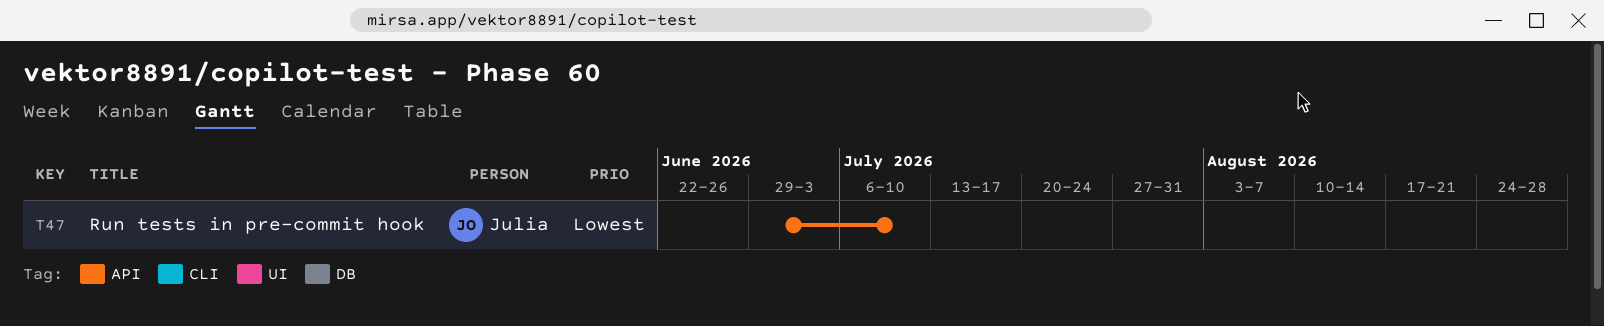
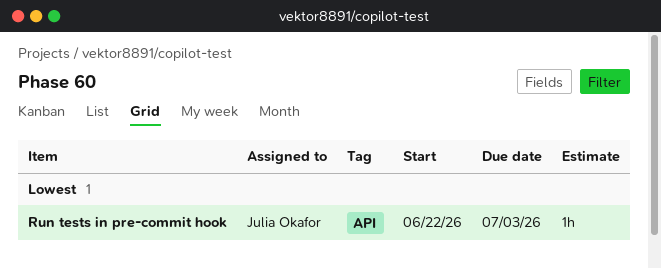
Run tests in pre-commit hook, start: Jun 29 -> Jun 22
Run tests in pre-commit hook, due: Jul 10 -> Jul 3

